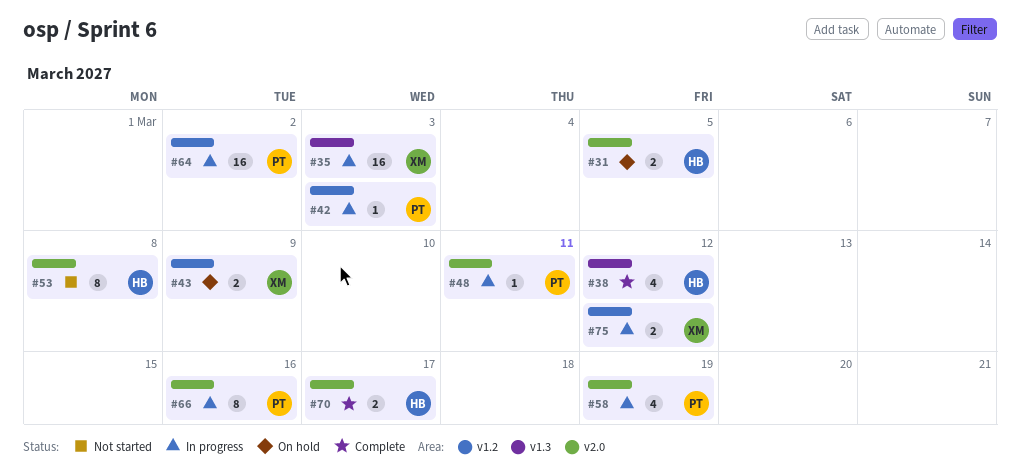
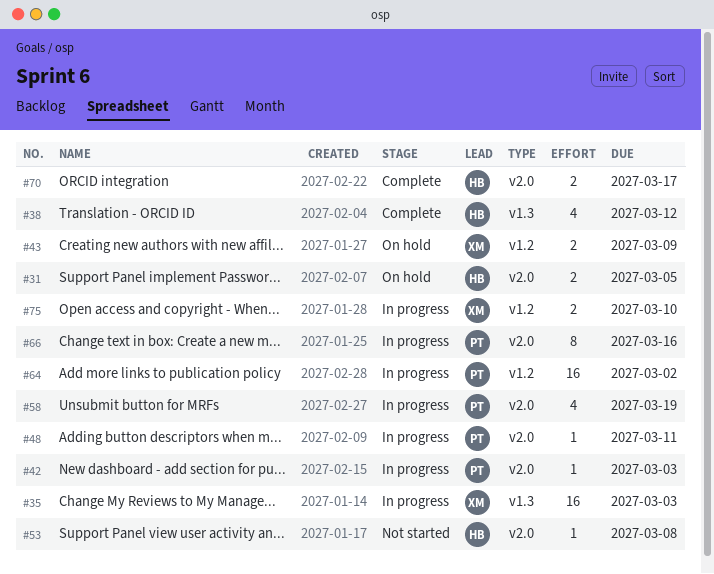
#42, label: v1.2 -> v2.0
#53, estimate: 8 -> 1
#75, due: Mar 12 -> Mar 10

